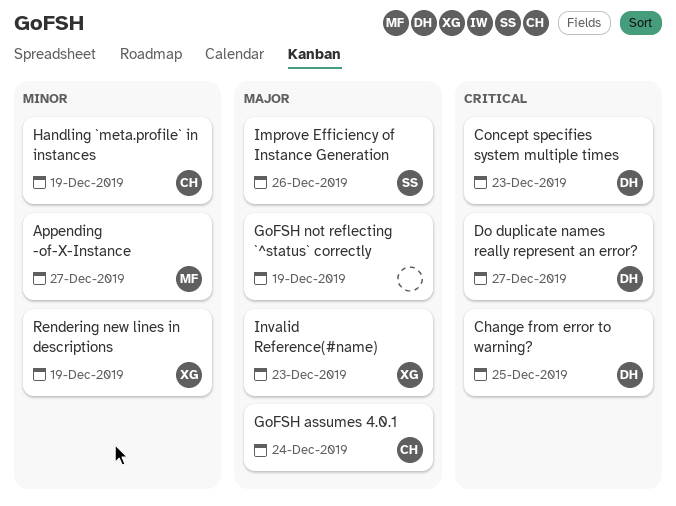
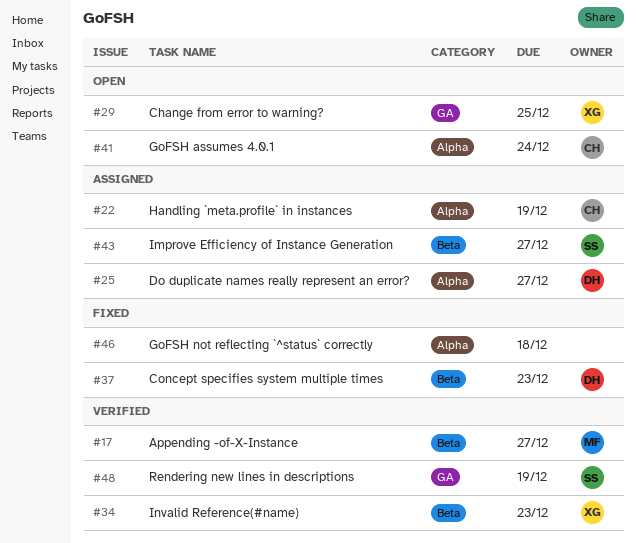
Change from error to warning?, owner: DH -> XG
GoFSH not reflecting `^status` correctly, due: Dec 19 -> Dec 18
Improve Efficiency of Instance Generation, due: Dec 26 -> Dec 27
Rendering new lines in descriptions, owner: XG -> SS

